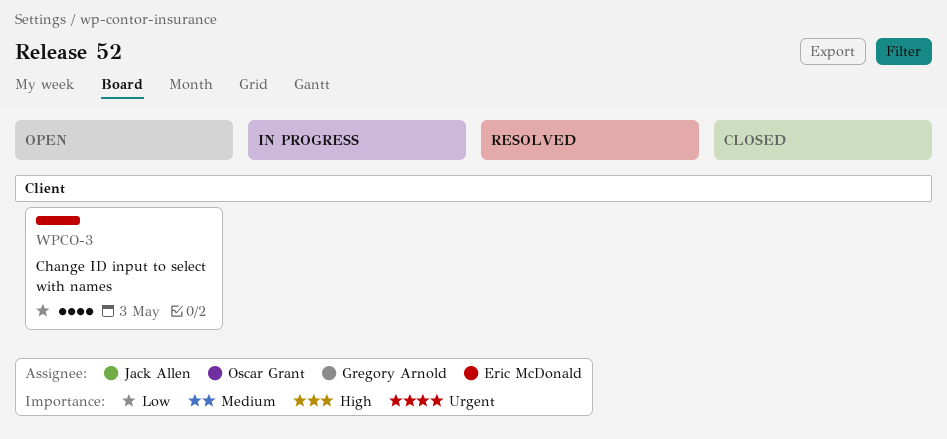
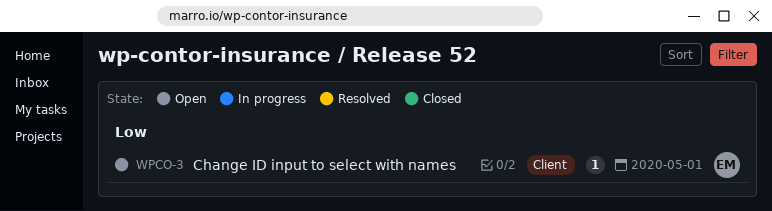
WPCO-3, estimate: 4 -> 1
WPCO-3, due: May 3 -> May 1

